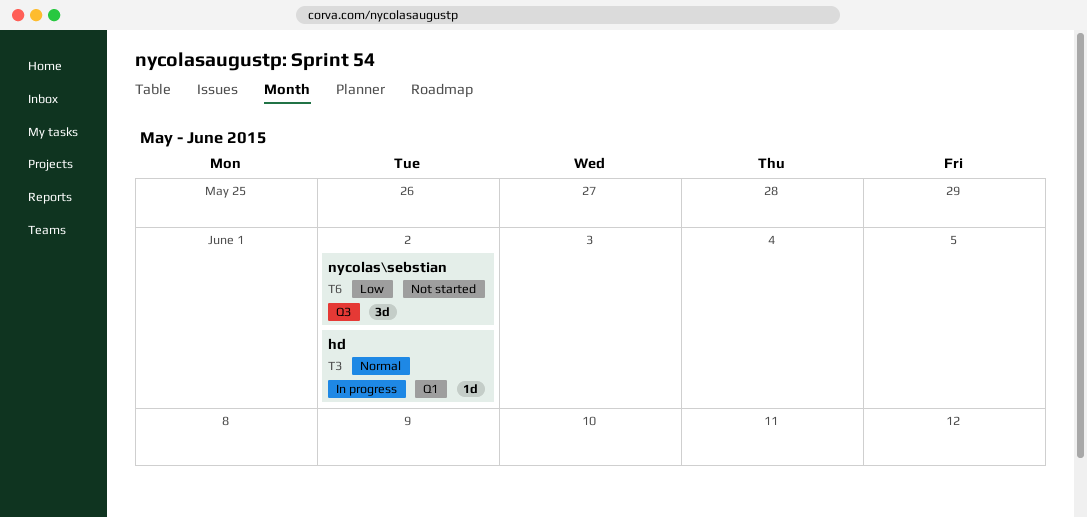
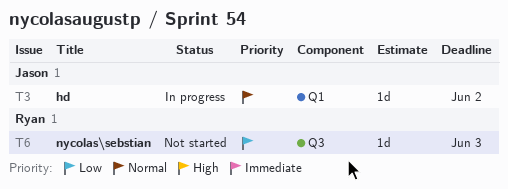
T6, estimate: 3d -> 1d
T6, due: Jun 2 -> Jun 3

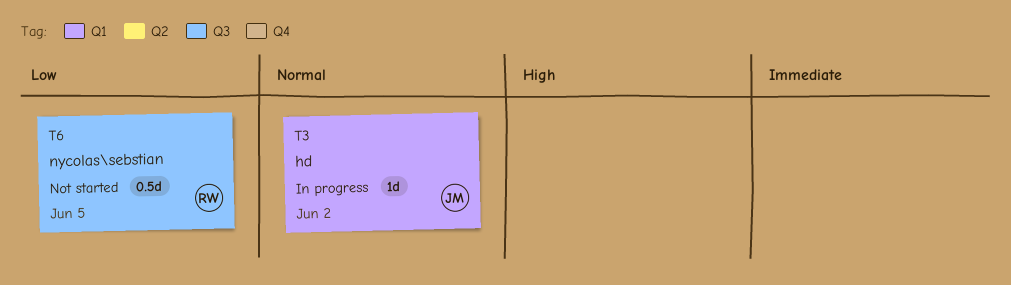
T6, estimate: 1d -> 0.5d
T6, due: Jun 3 -> Jun 5

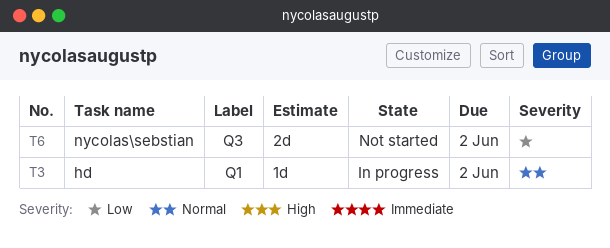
T6, estimate: 0.5d -> 2d
T6, due: Jun 5 -> Jun 2

